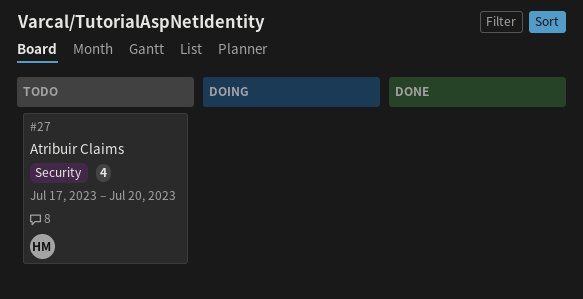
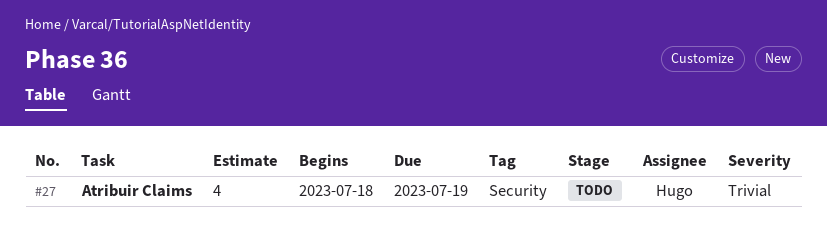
#27, start: Jul 17 -> Jul 18
#27, due: Jul 20 -> Jul 19

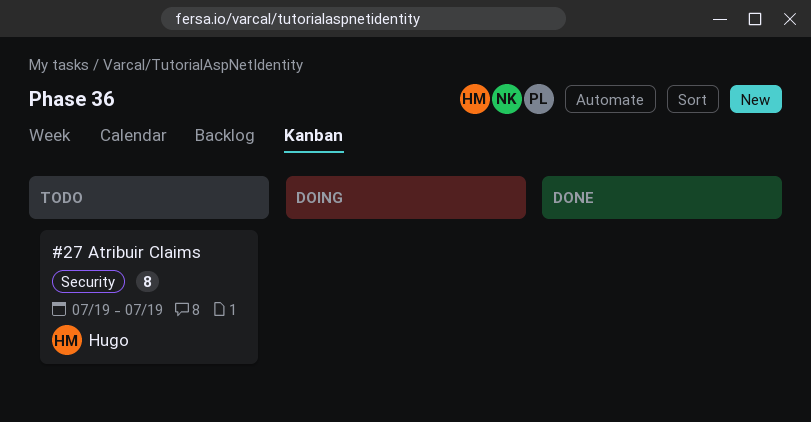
#27, estimate: 4 -> 8
#27, start: Jul 18 -> Jul 19

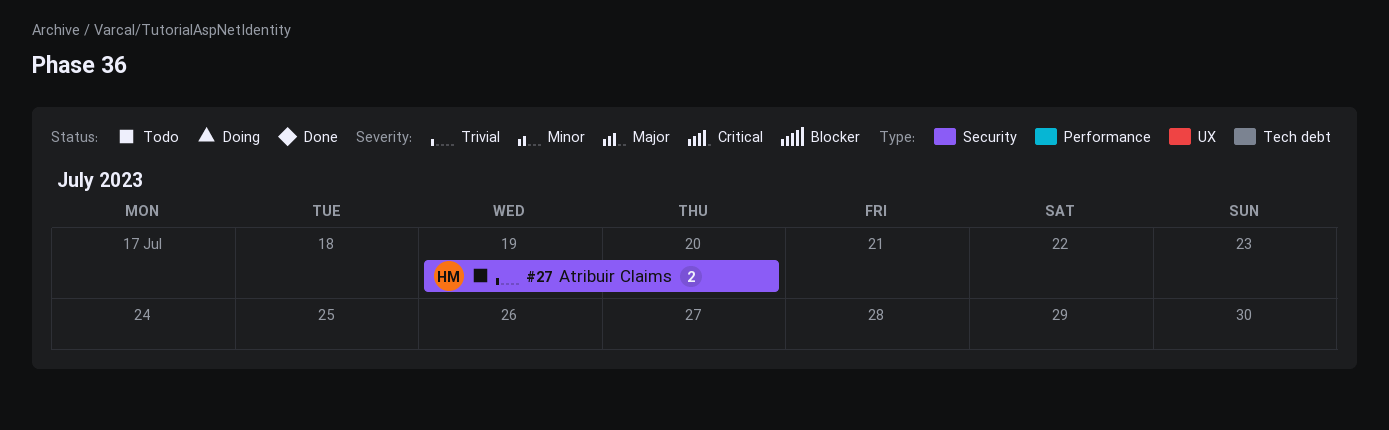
#27, estimate: 8 -> 2
#27, due: Jul 19 -> Jul 20

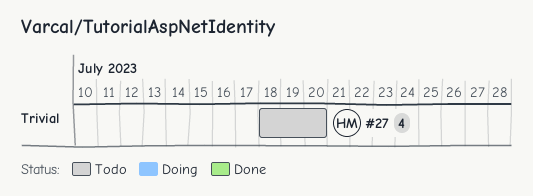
#27, estimate: 2 -> 4
#27, start: Jul 19 -> Jul 18

